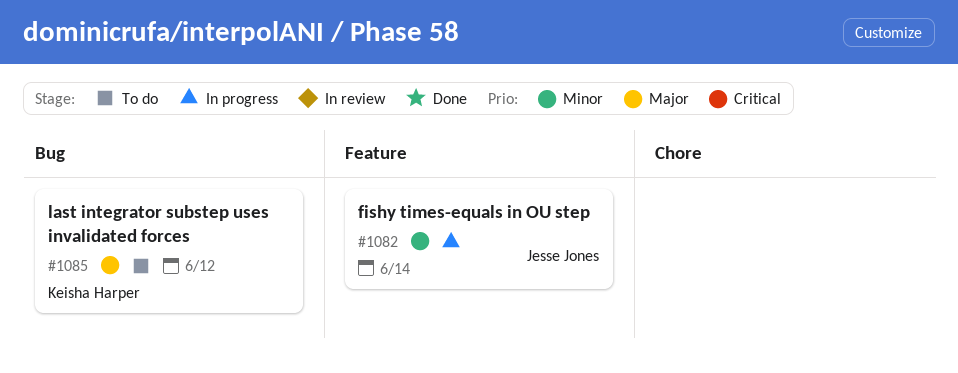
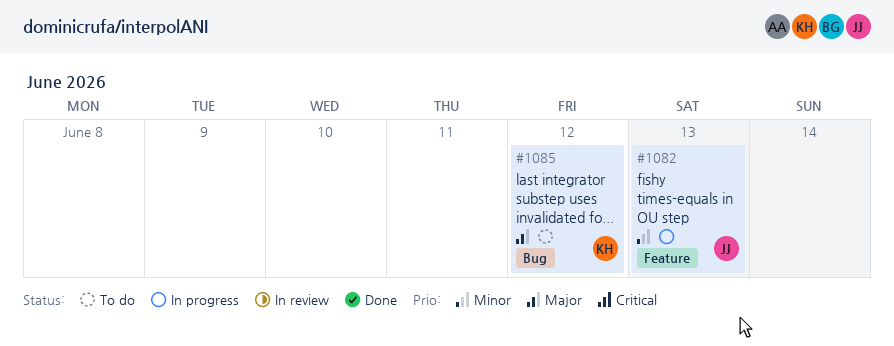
#1082, due: Jun 14 -> Jun 13

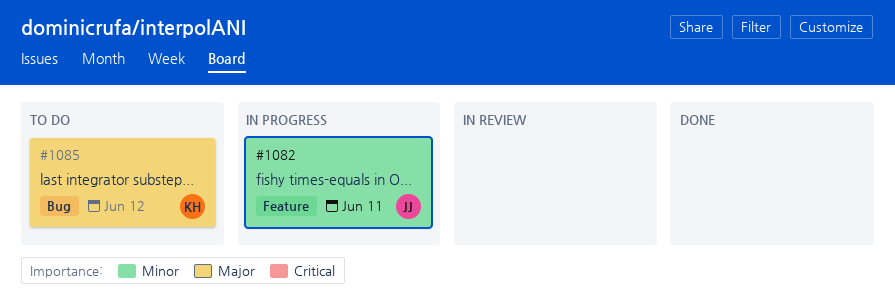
#1082, due: Jun 13 -> Jun 11

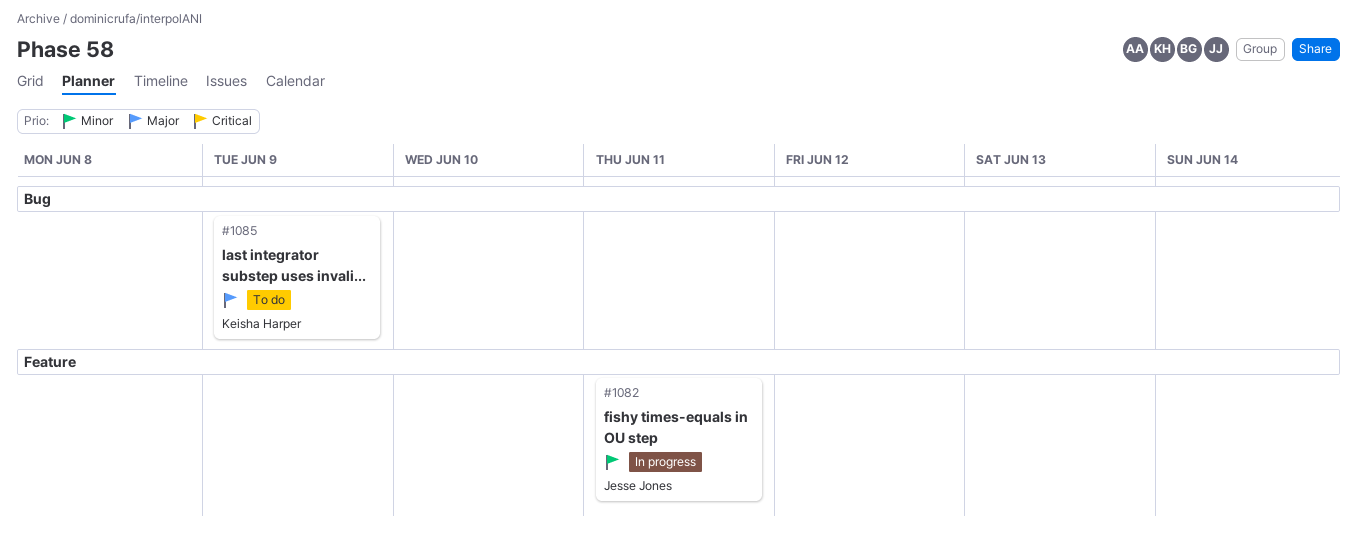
#1085, due: Jun 12 -> Jun 9

